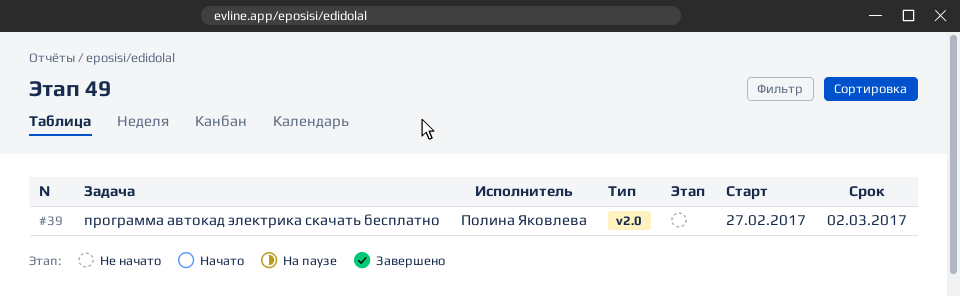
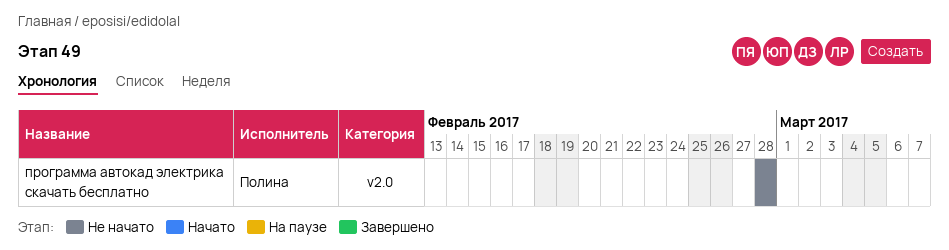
программа автокад электрика скачать бесплатно, start: Feb 27 -> Feb 28
программа автокад электрика скачать бесплатно, due: Mar 2 -> Feb 28

